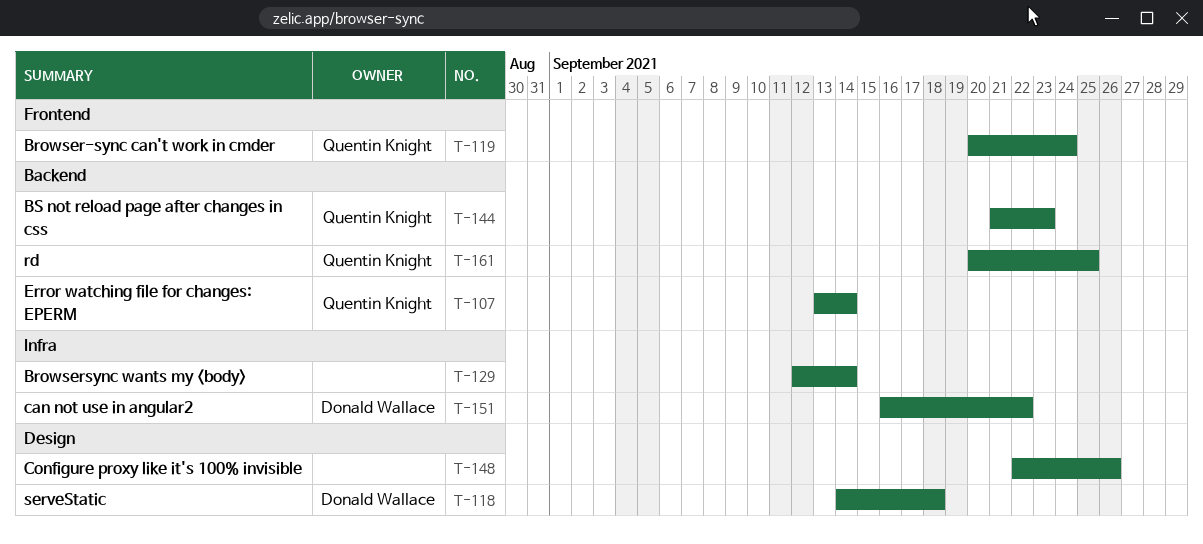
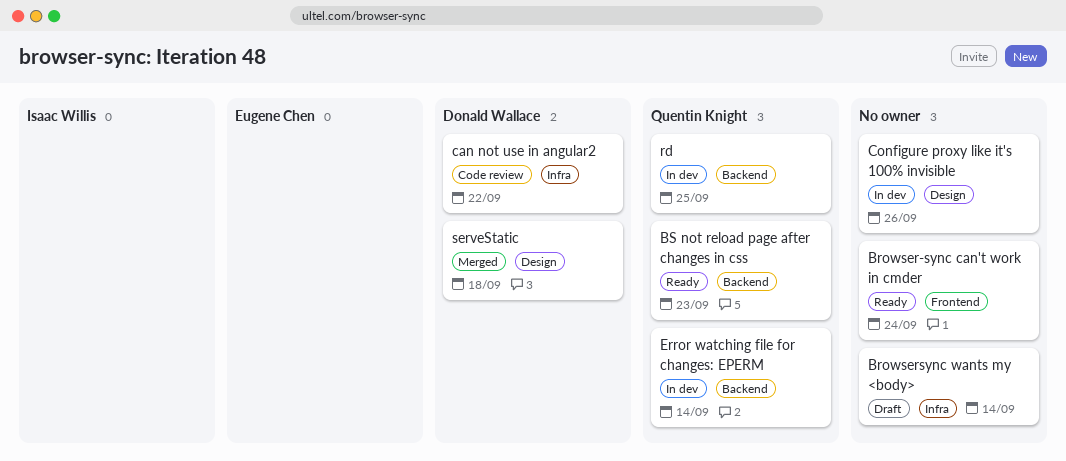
Browser-sync can't work in cmder, owner: Quentin Knight -> none

